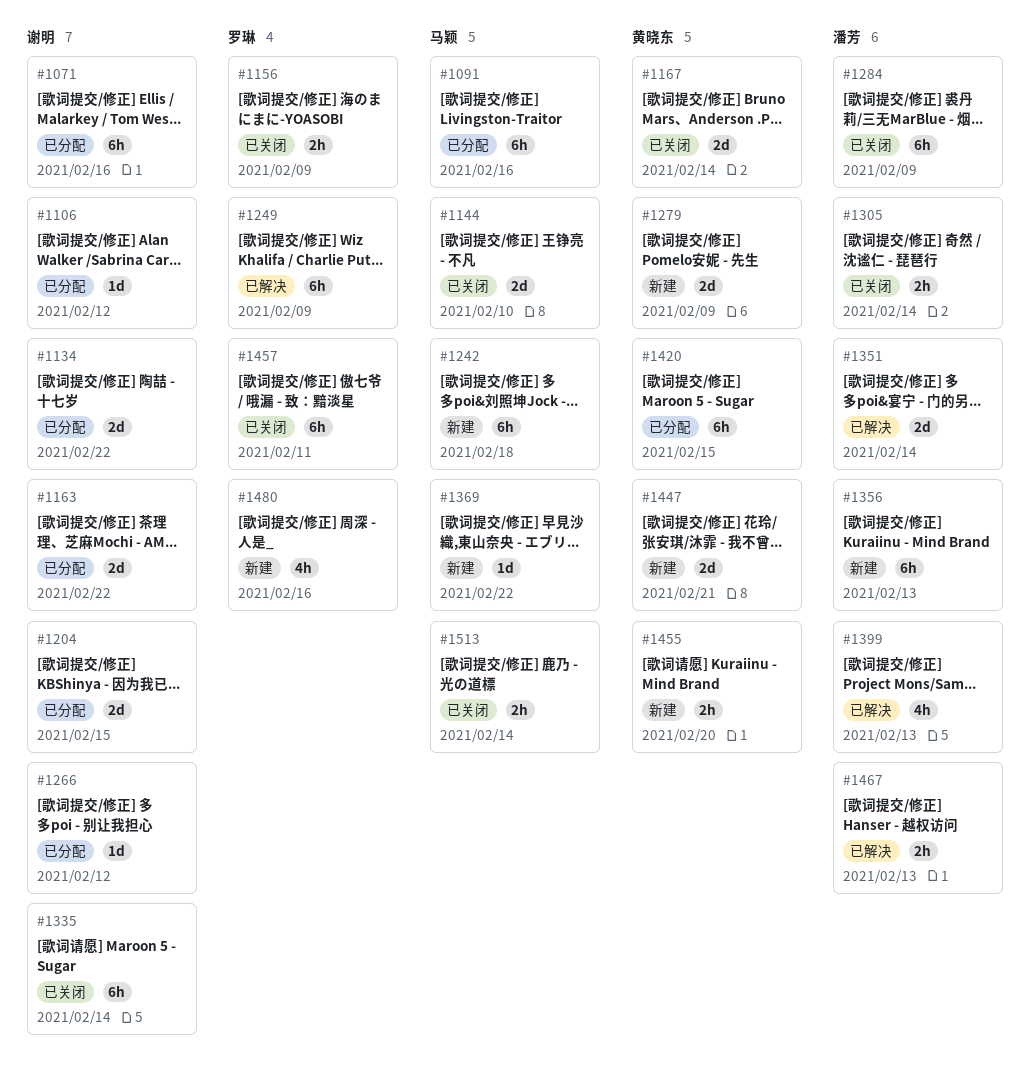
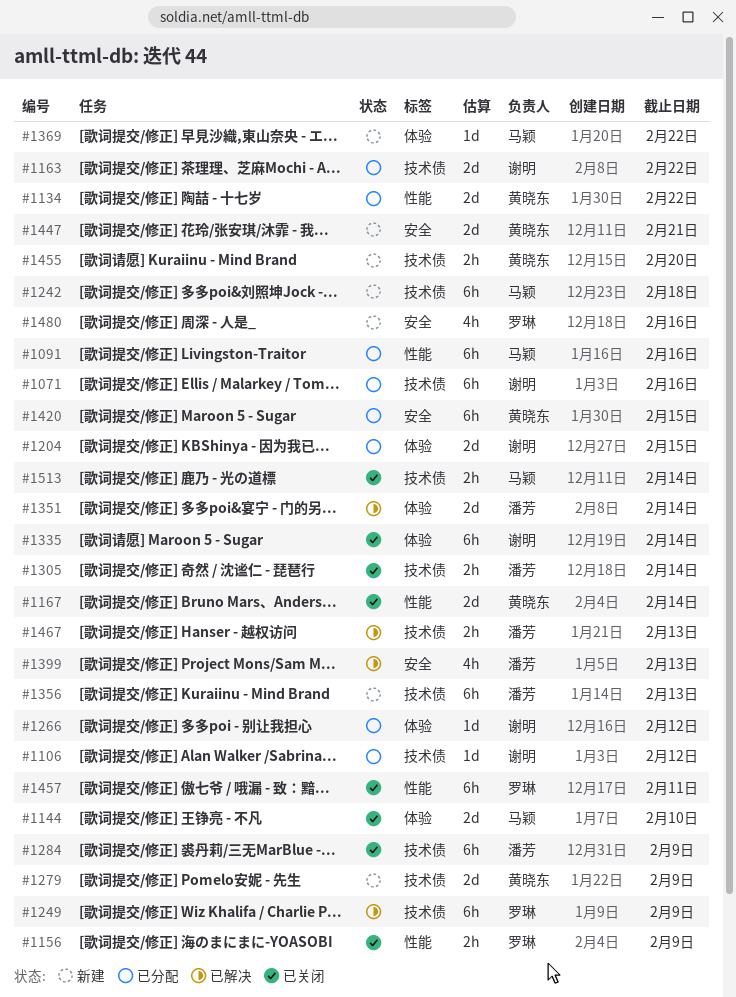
#1134, owner: 谢明 -> 黄晓东

